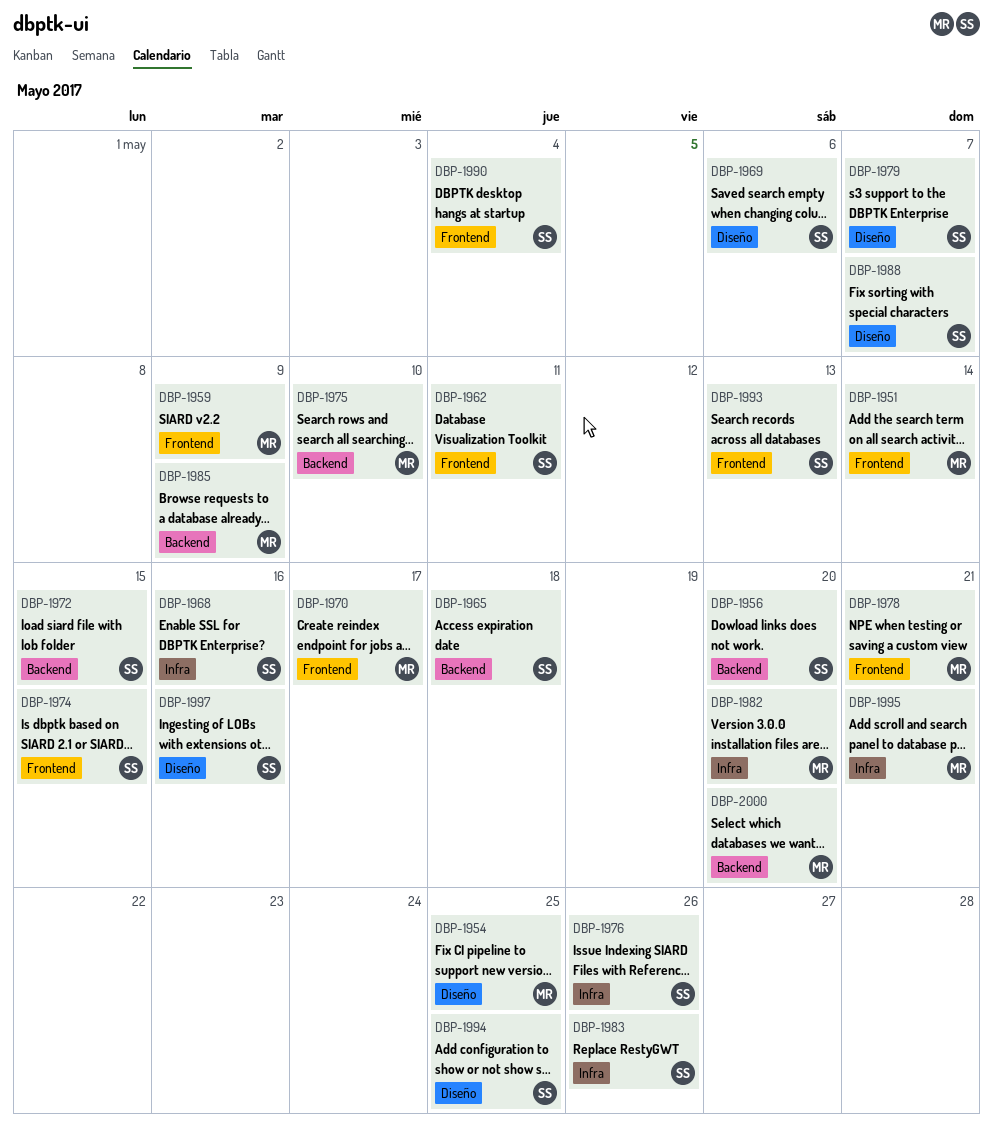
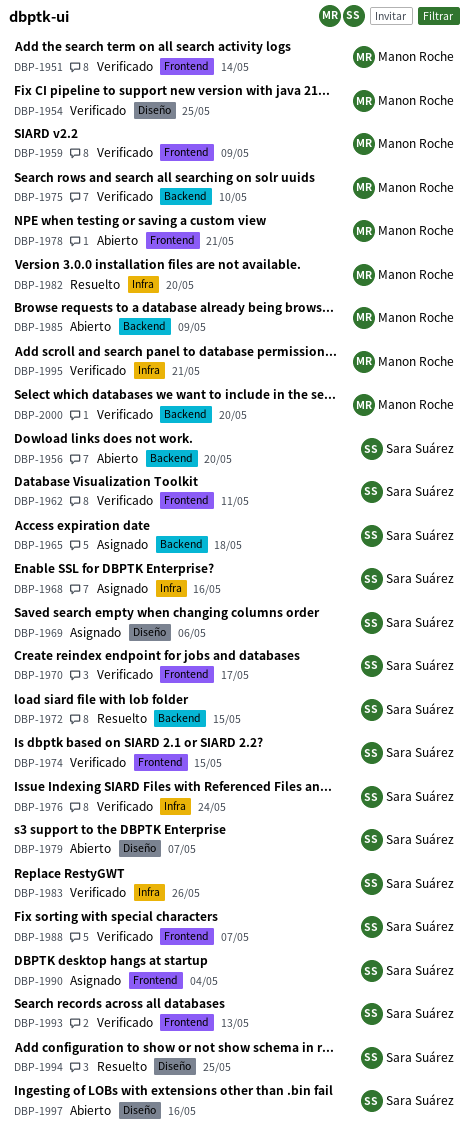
DBP-1970, owner: Manon Roche -> Sara Suárez
DBP-1976, due: May 26 -> May 24
DBP-1988, label: Diseño -> Frontend

